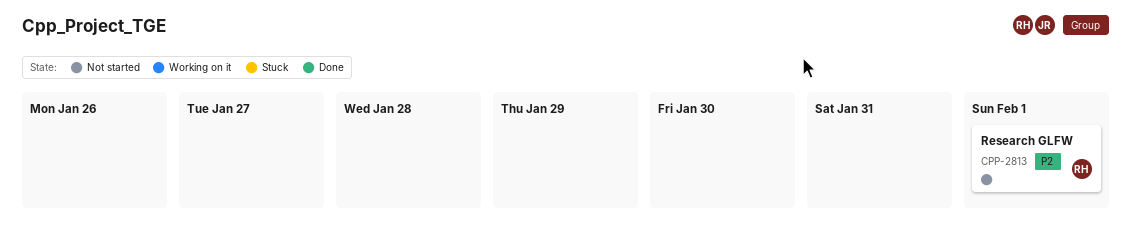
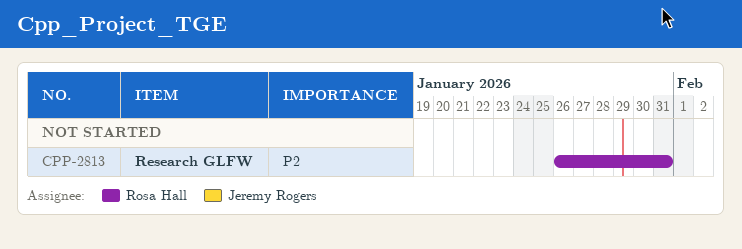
CPP-2813, due: Feb 1 -> Jan 31

